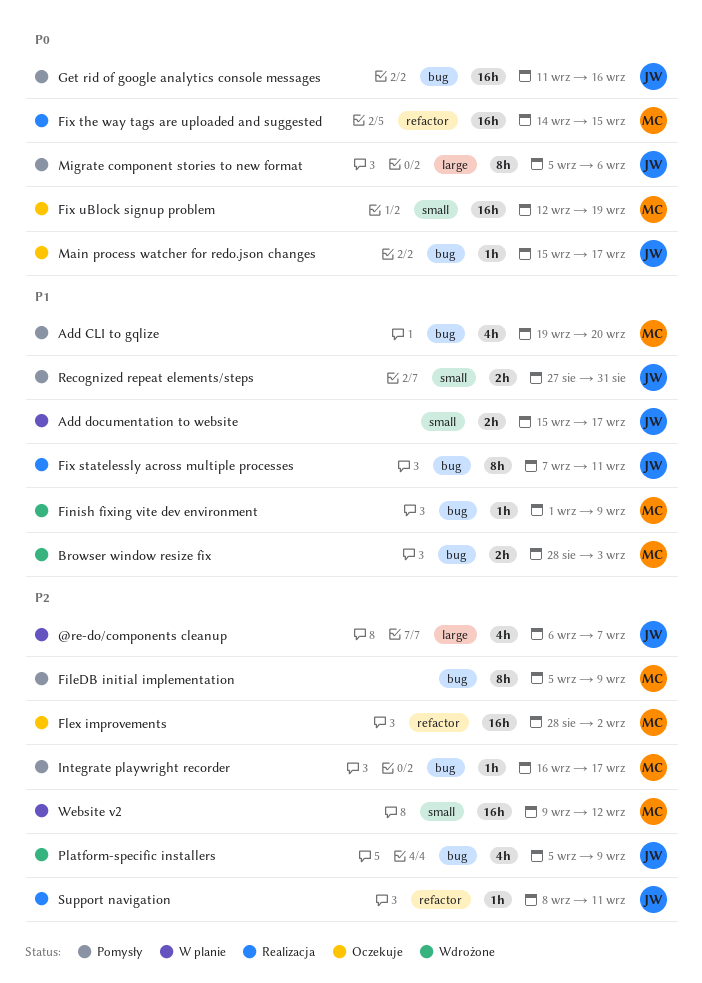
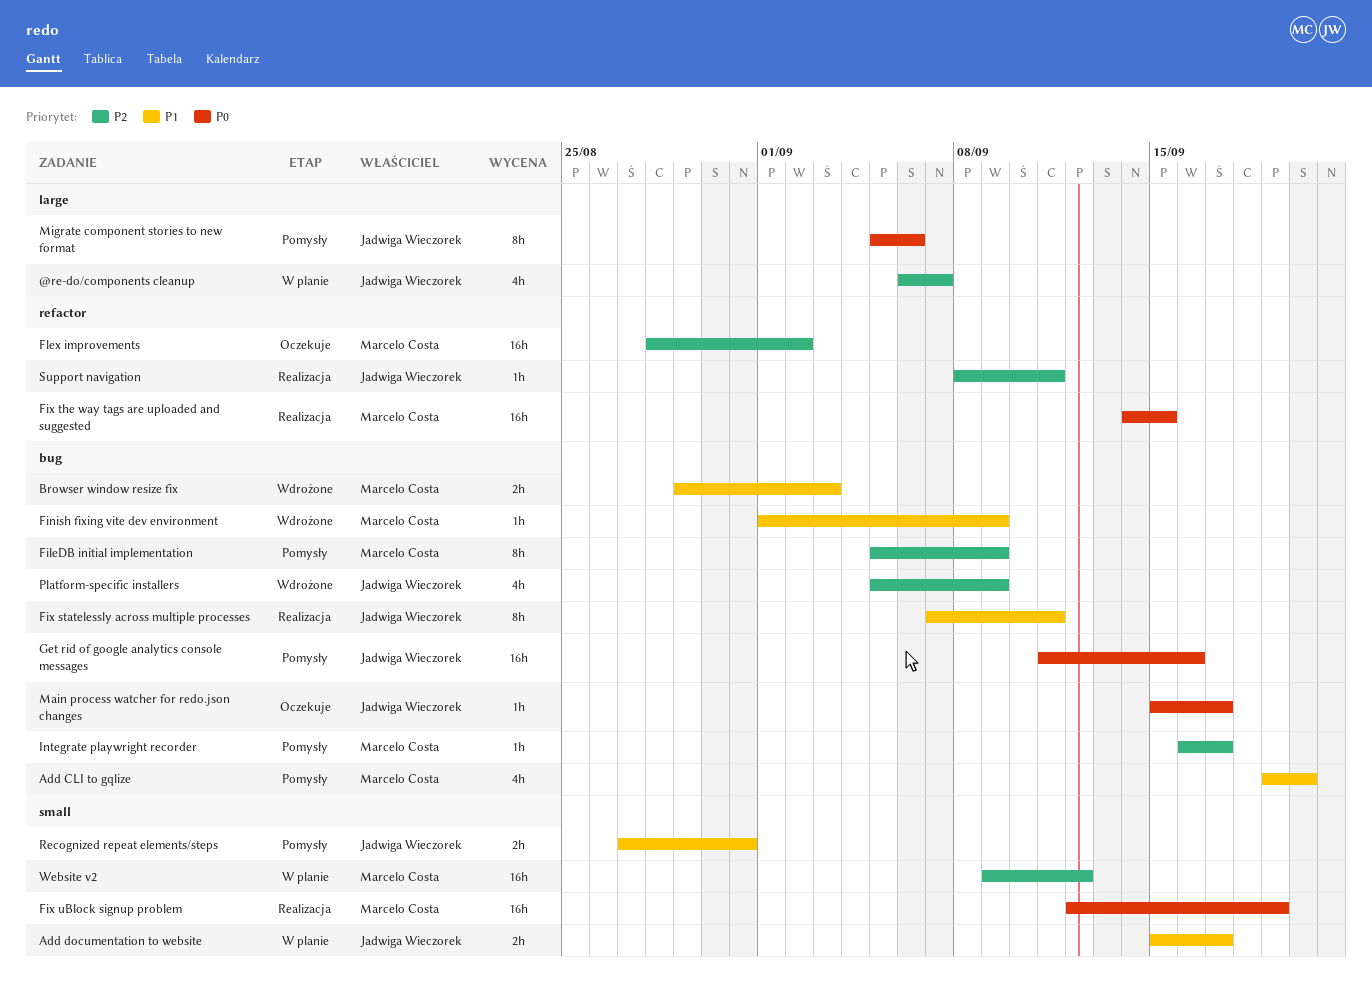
Browser window resize fix, start: Aug 28 -> Aug 29
Fix uBlock signup problem, status: Oczekuje -> Realizacja

